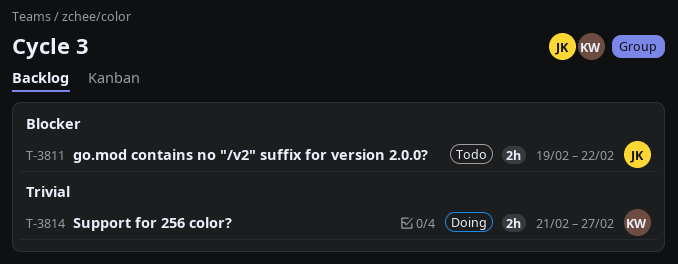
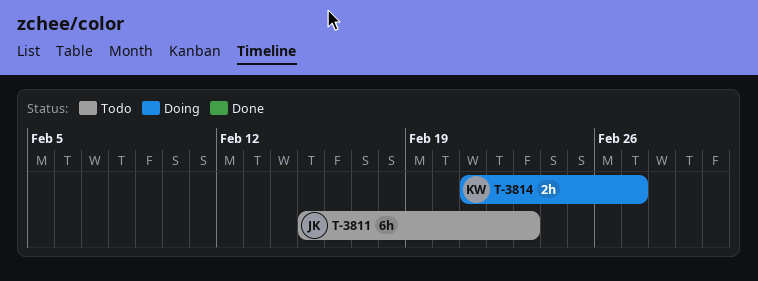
T-3811, estimate: 2h -> 6h
T-3811, start: Feb 19 -> Feb 15
T-3811, due: Feb 22 -> Feb 23

